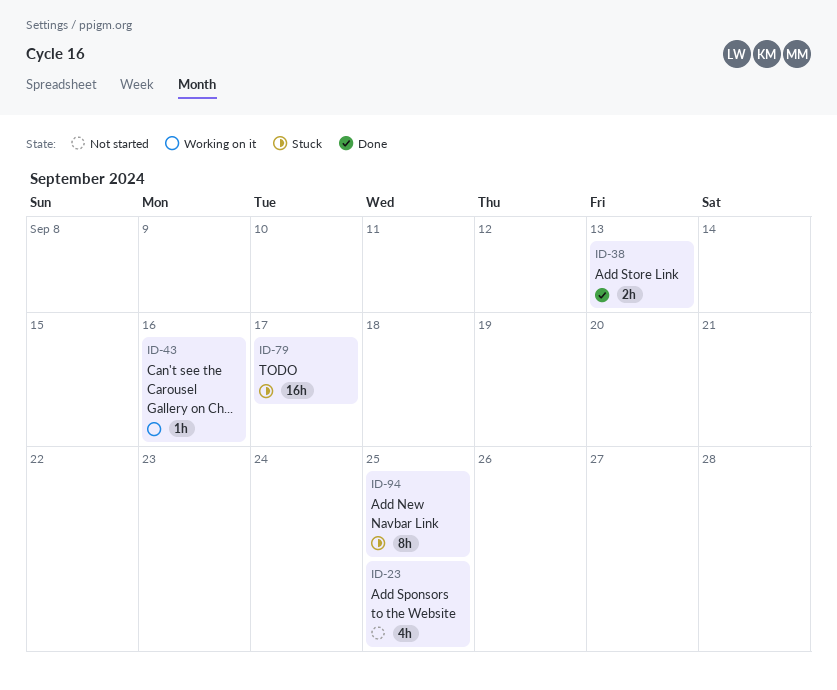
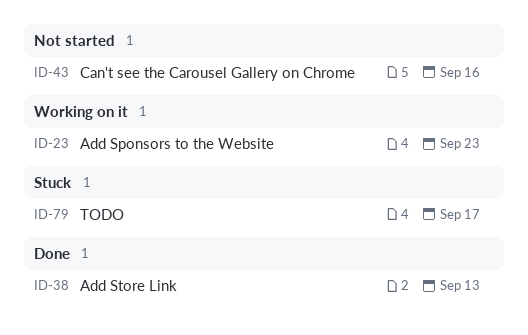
ID-23, status: Not started -> Working on it
ID-23, due: Sep 25 -> Sep 23
ID-43, status: Working on it -> Not started
ID-94: present -> none

